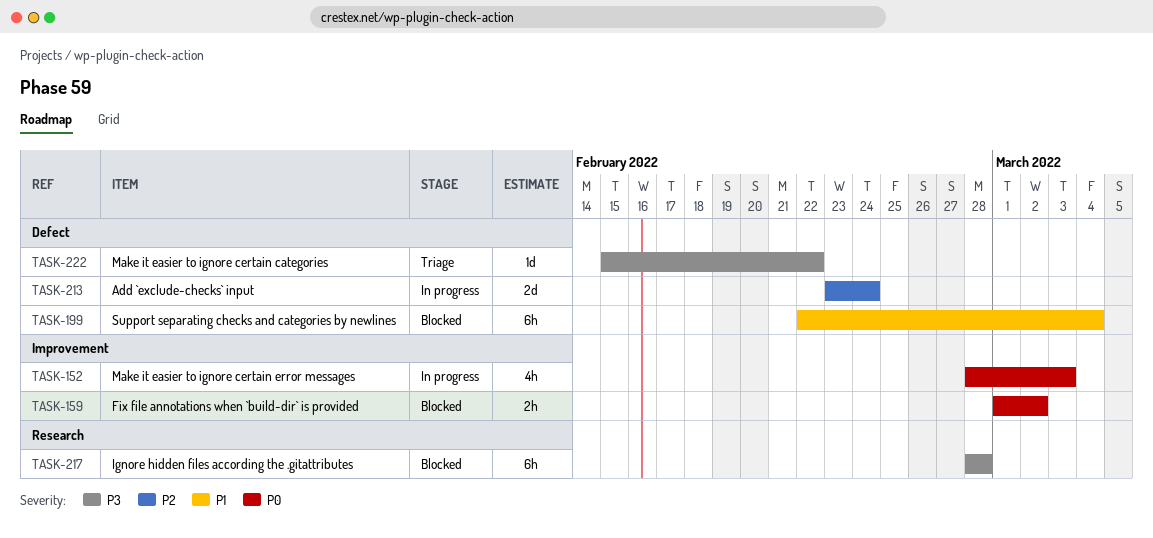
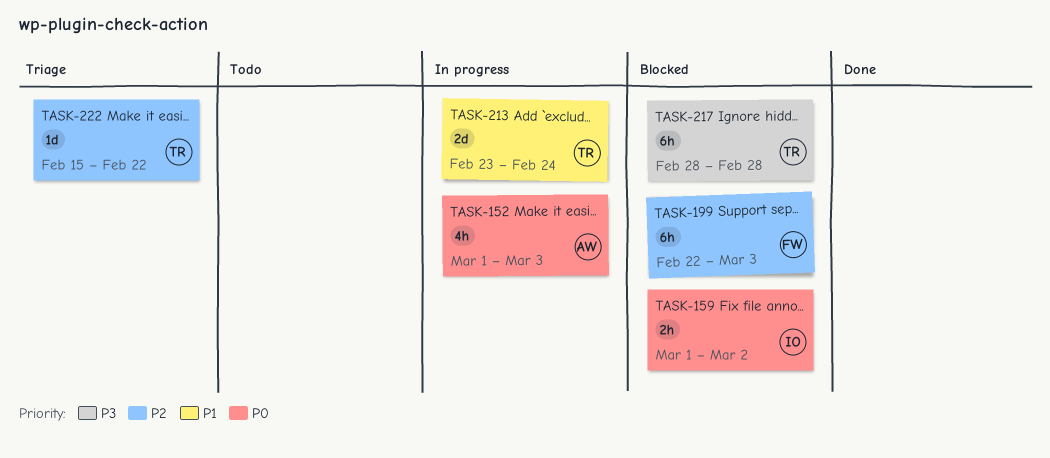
TASK-152, start: Feb 28 -> Mar 1
TASK-199, priority: P1 -> P2
TASK-199, due: Mar 4 -> Mar 3
TASK-213, priority: P2 -> P1
TASK-222, priority: P3 -> P2

